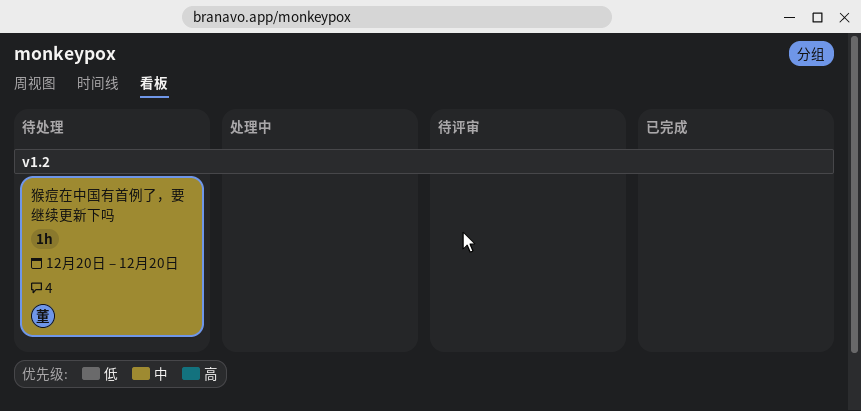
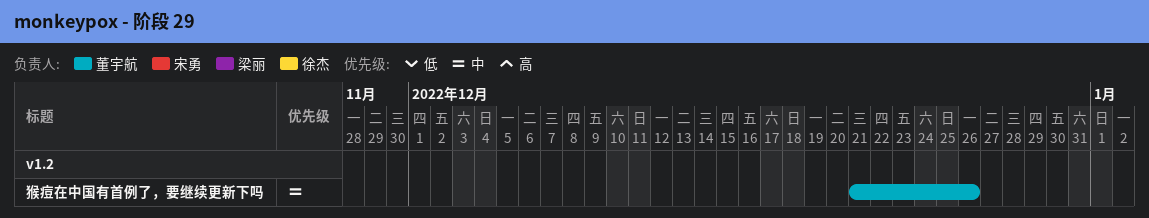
猴痘在中国有首例了，要继续更新下吗, start: Dec 20 -> Dec 21
猴痘在中国有首例了，要继续更新下吗, due: Dec 20 -> Dec 26

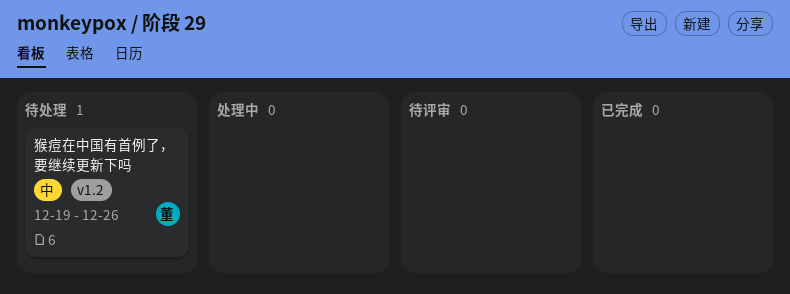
猴痘在中国有首例了，要继续更新下吗, start: Dec 21 -> Dec 19

